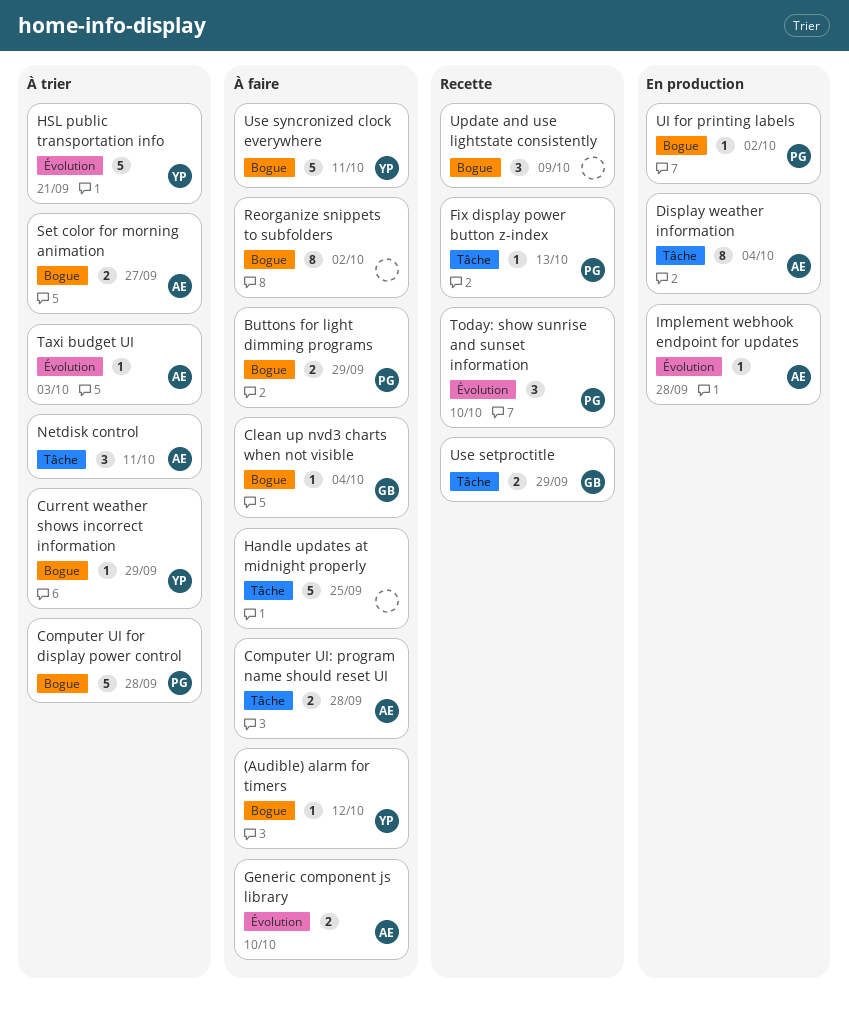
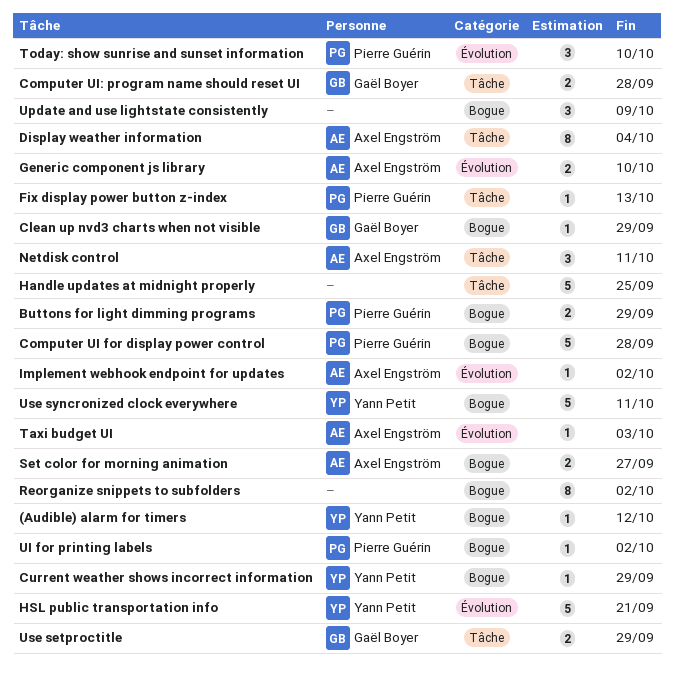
Clean up nvd3 charts when not visible, due: Oct 4 -> Sep 29
Computer UI: program name should reset UI, owner: Axel Engström -> Gaël Boyer
Implement webhook endpoint for updates, due: Sep 28 -> Oct 2

